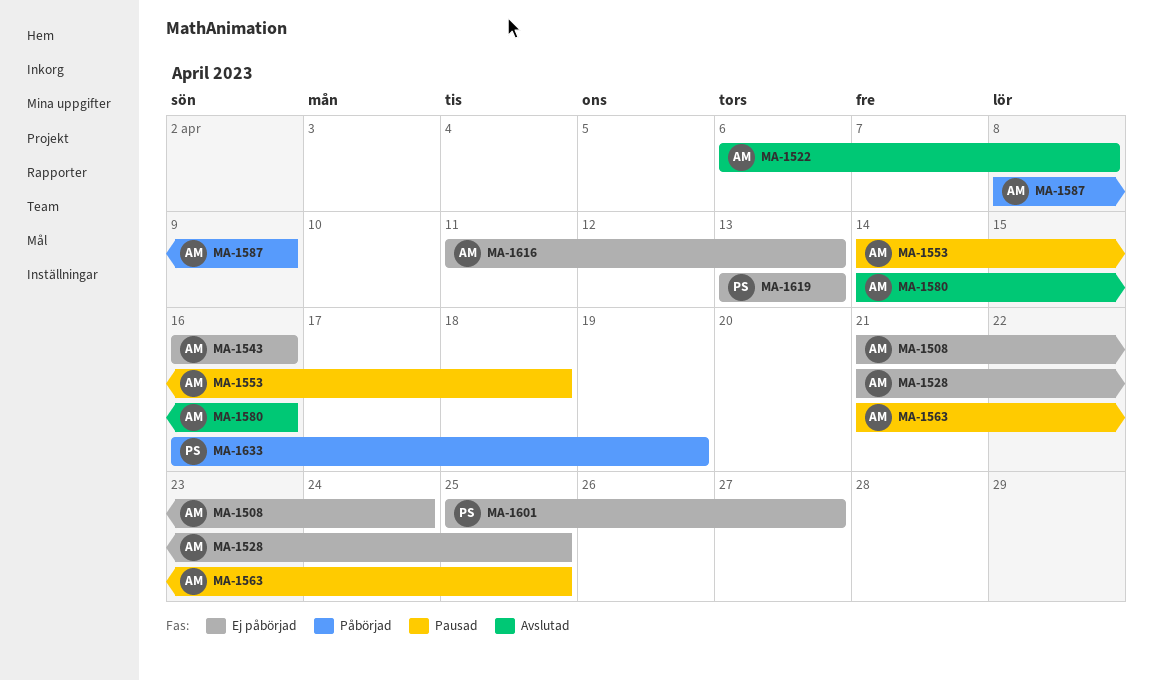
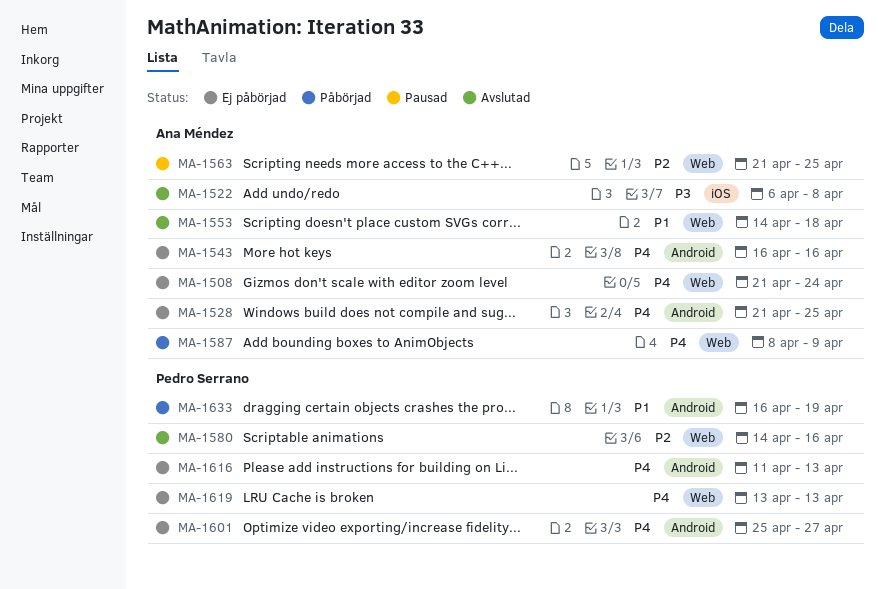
MA-1553, status: Pausad -> Avslutad
MA-1580, owner: Ana Méndez -> Pedro Serrano
MA-1616, owner: Ana Méndez -> Pedro Serrano

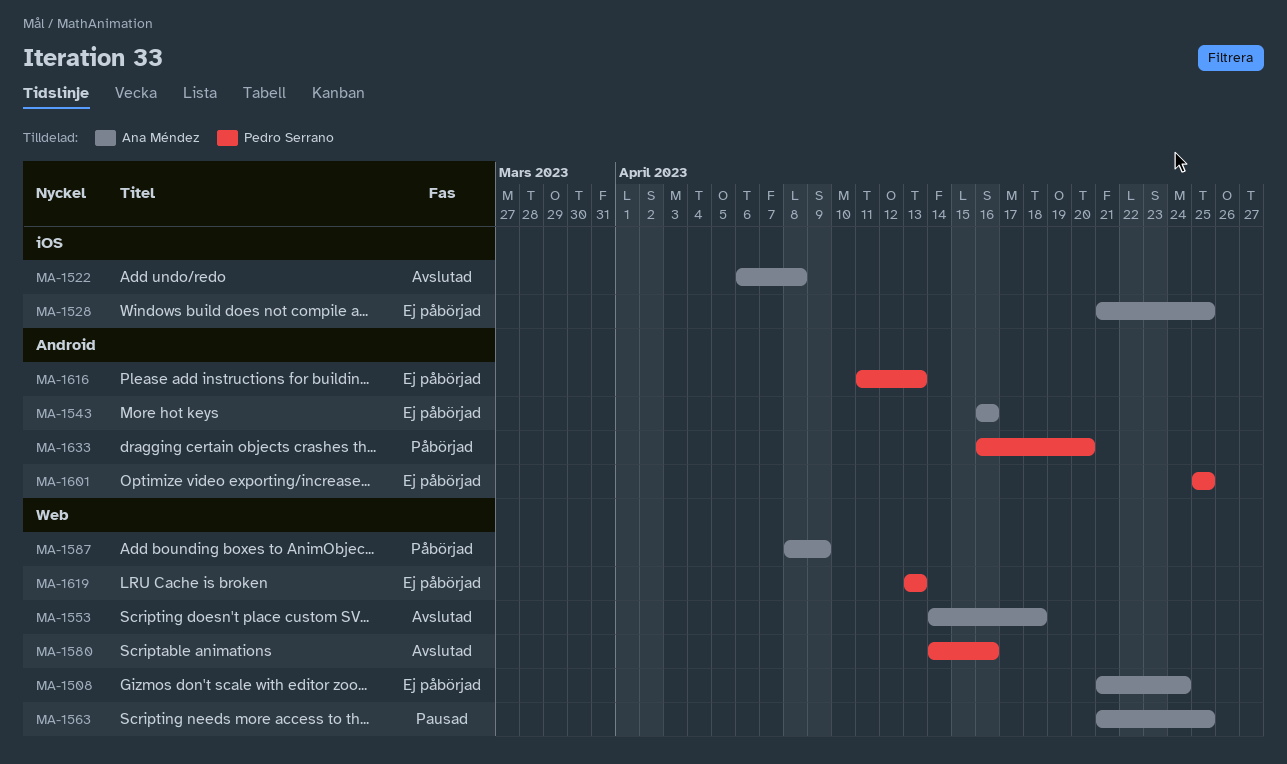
MA-1528, label: Android -> iOS
MA-1601, due: Apr 27 -> Apr 25
MA-1633, due: Apr 19 -> Apr 20

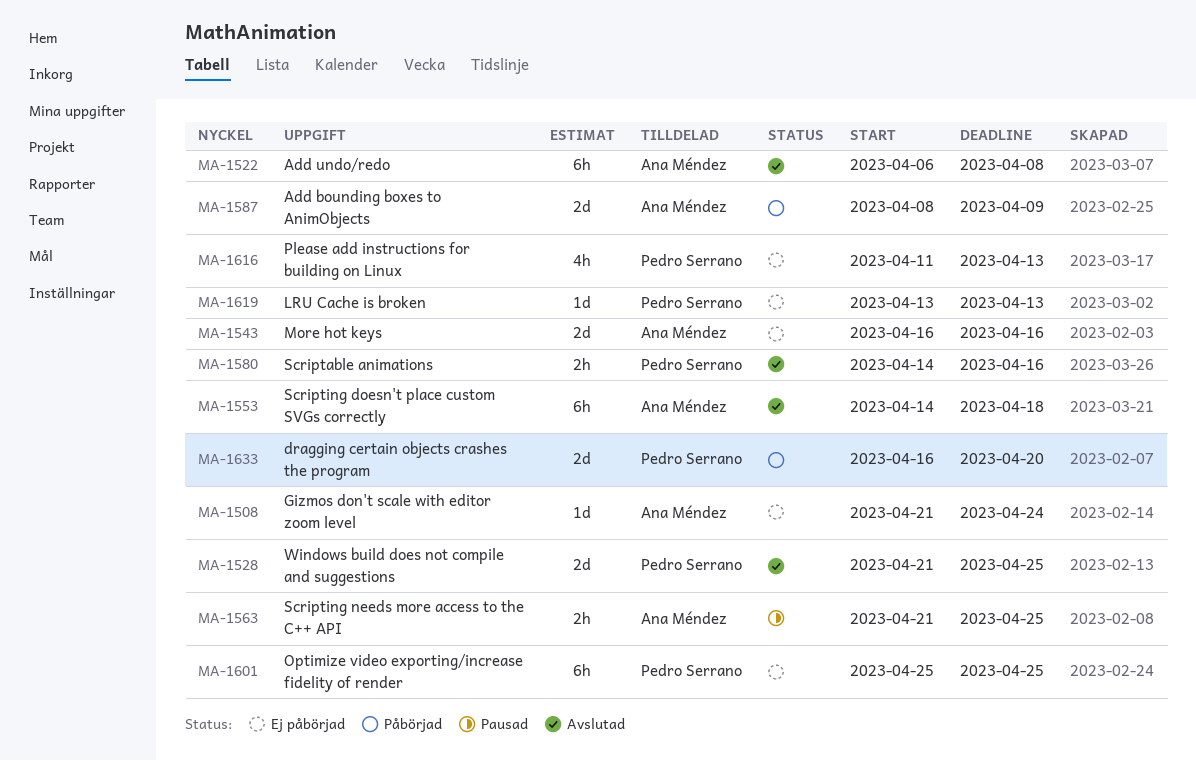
MA-1528, status: Ej påbörjad -> Avslutad
MA-1528, owner: Ana Méndez -> Pedro Serrano

